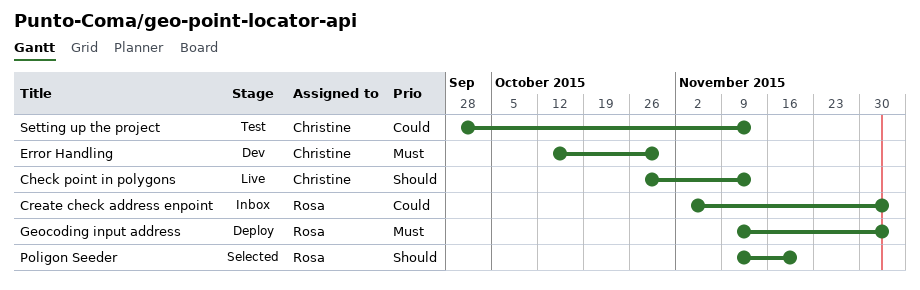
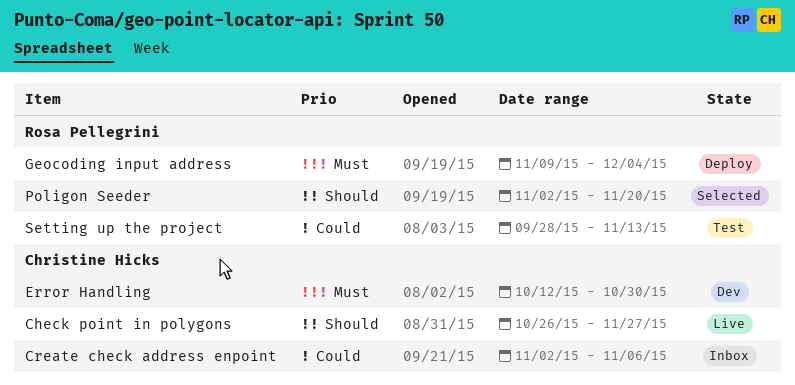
Check point in polygons, due: Nov 13 -> Nov 27
Create check address enpoint, owner: Rosa Pellegrini -> Christine Hicks
Create check address enpoint, due: Dec 4 -> Nov 6
Poligon Seeder, start: Nov 9 -> Nov 2
Setting up the project, owner: Christine Hicks -> Rosa Pellegrini

